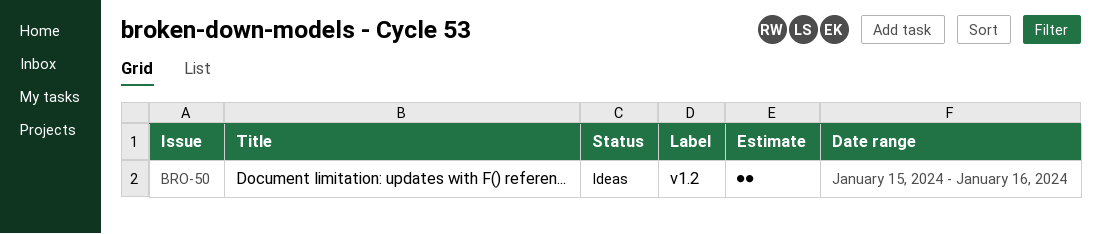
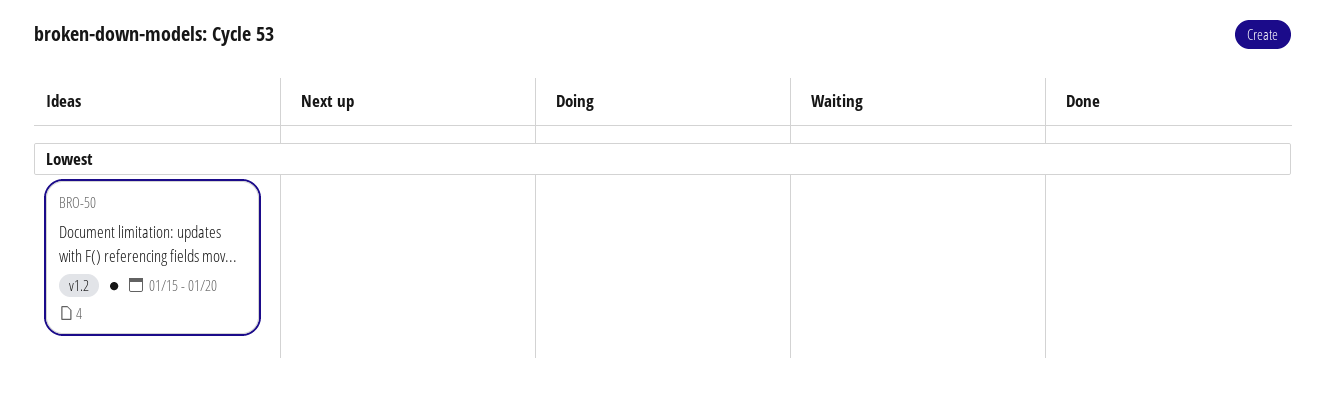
BRO-50, estimate: 2 -> 1
BRO-50, due: Jan 16 -> Jan 20

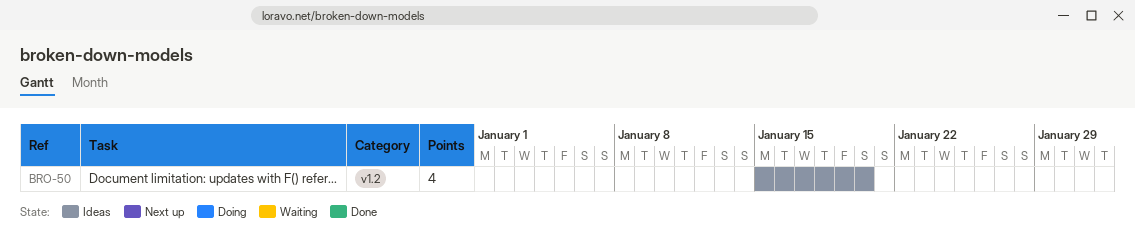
BRO-50, estimate: 1 -> 4

